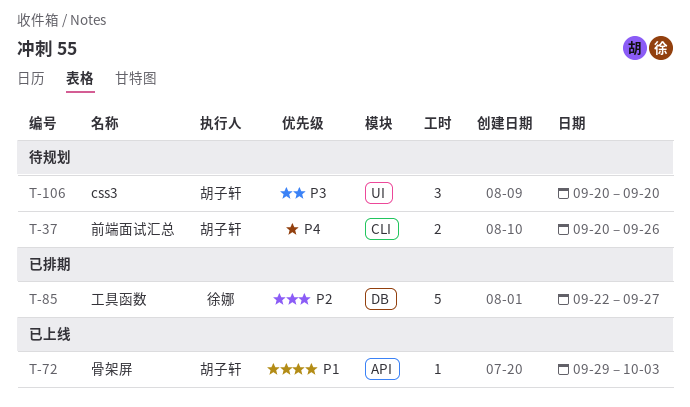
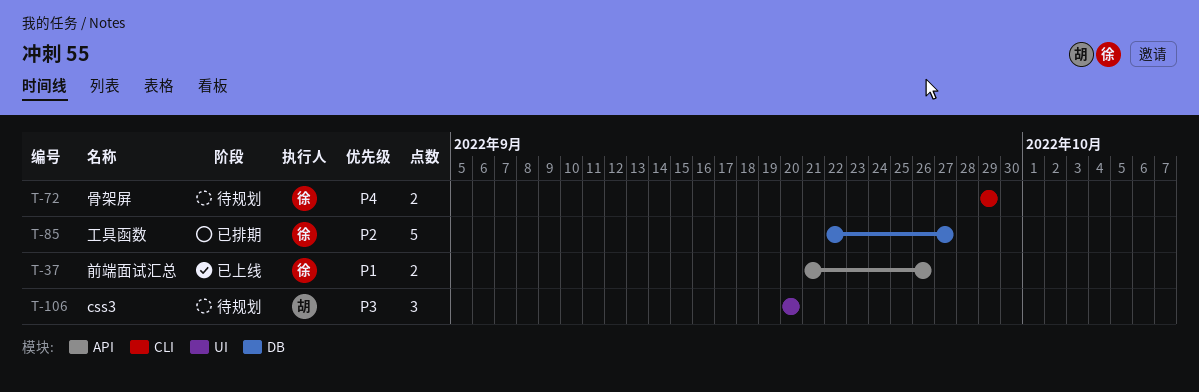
T-37, status: 待规划 -> 已上线
T-37, owner: 胡子轩 -> 徐娜
T-37, priority: P4 -> P1
T-37, label: CLI -> API
T-37, start: Sep 20 -> Sep 21
T-72, status: 已上线 -> 待规划
T-72, owner: 胡子轩 -> 徐娜
T-72, priority: P1 -> P4
T-72, label: API -> CLI
T-72, estimate: 1 -> 2
T-72, due: Oct 3 -> Sep 29

